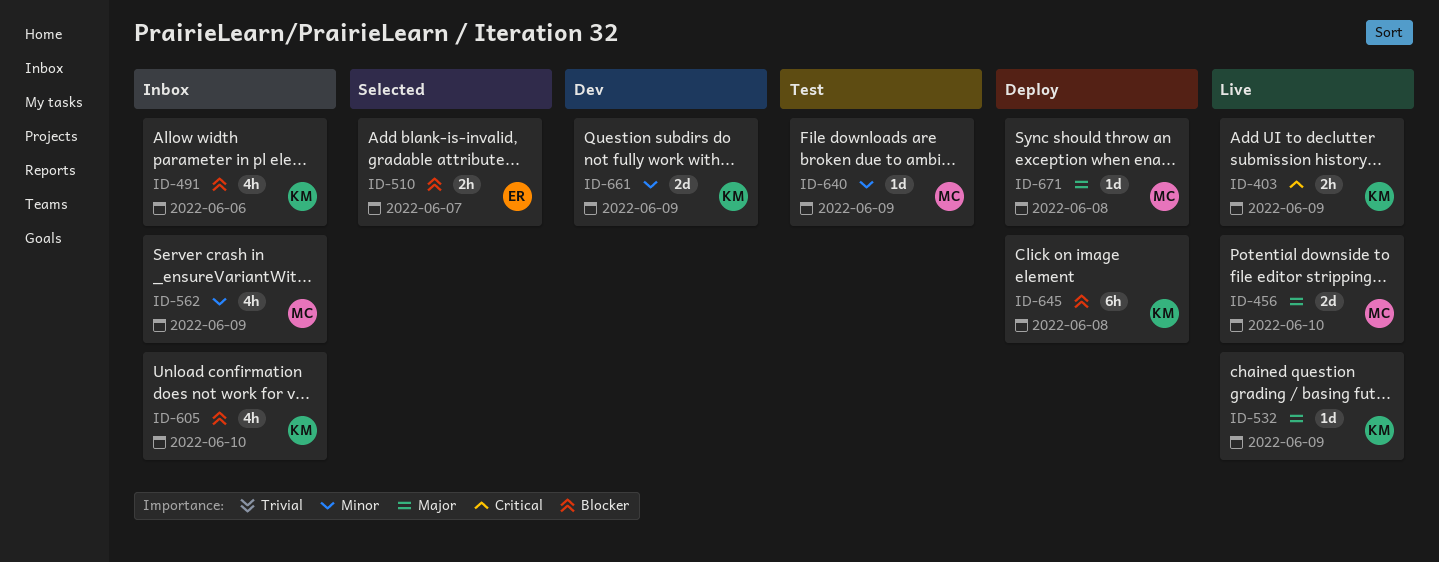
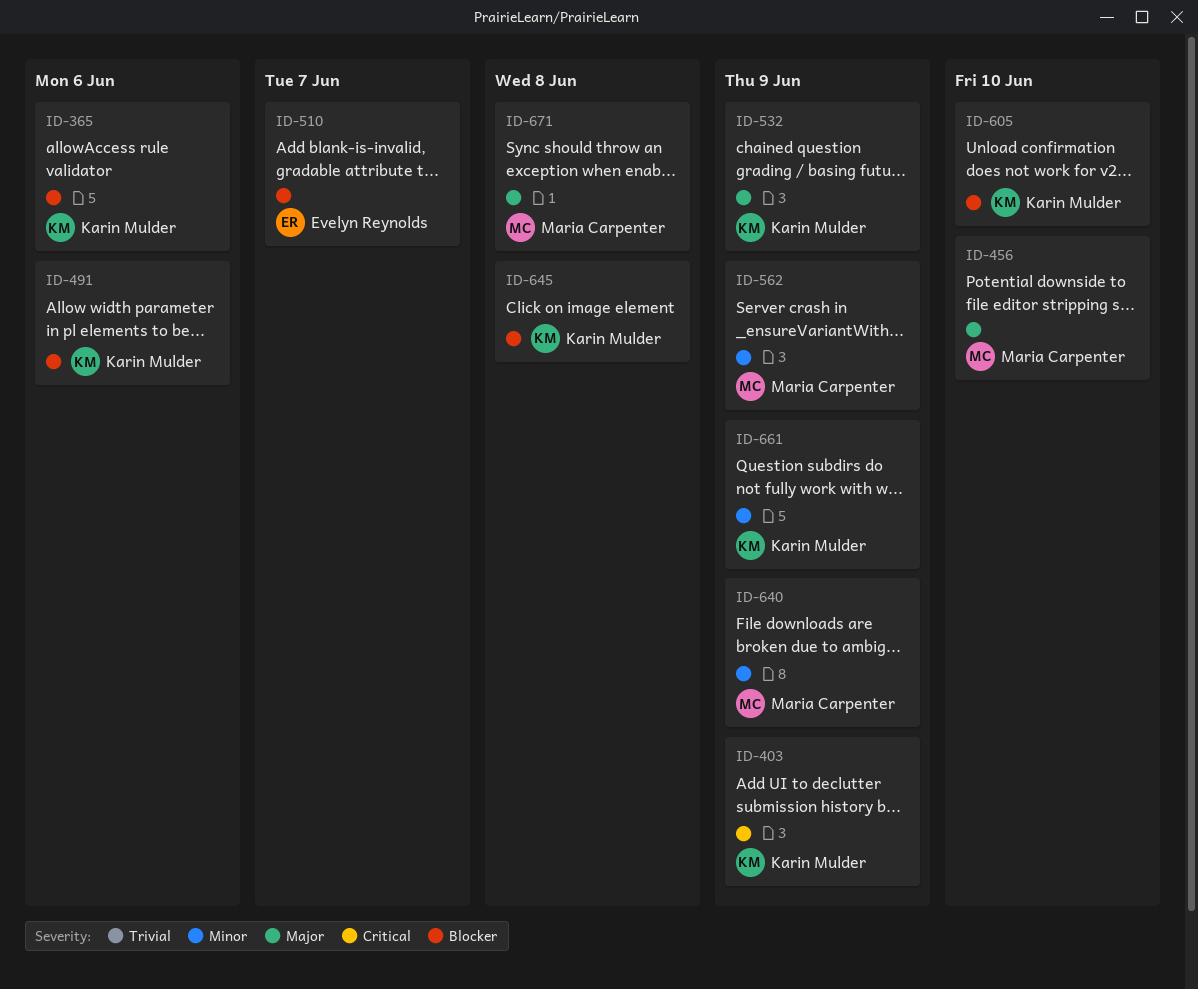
ID-365: none -> present

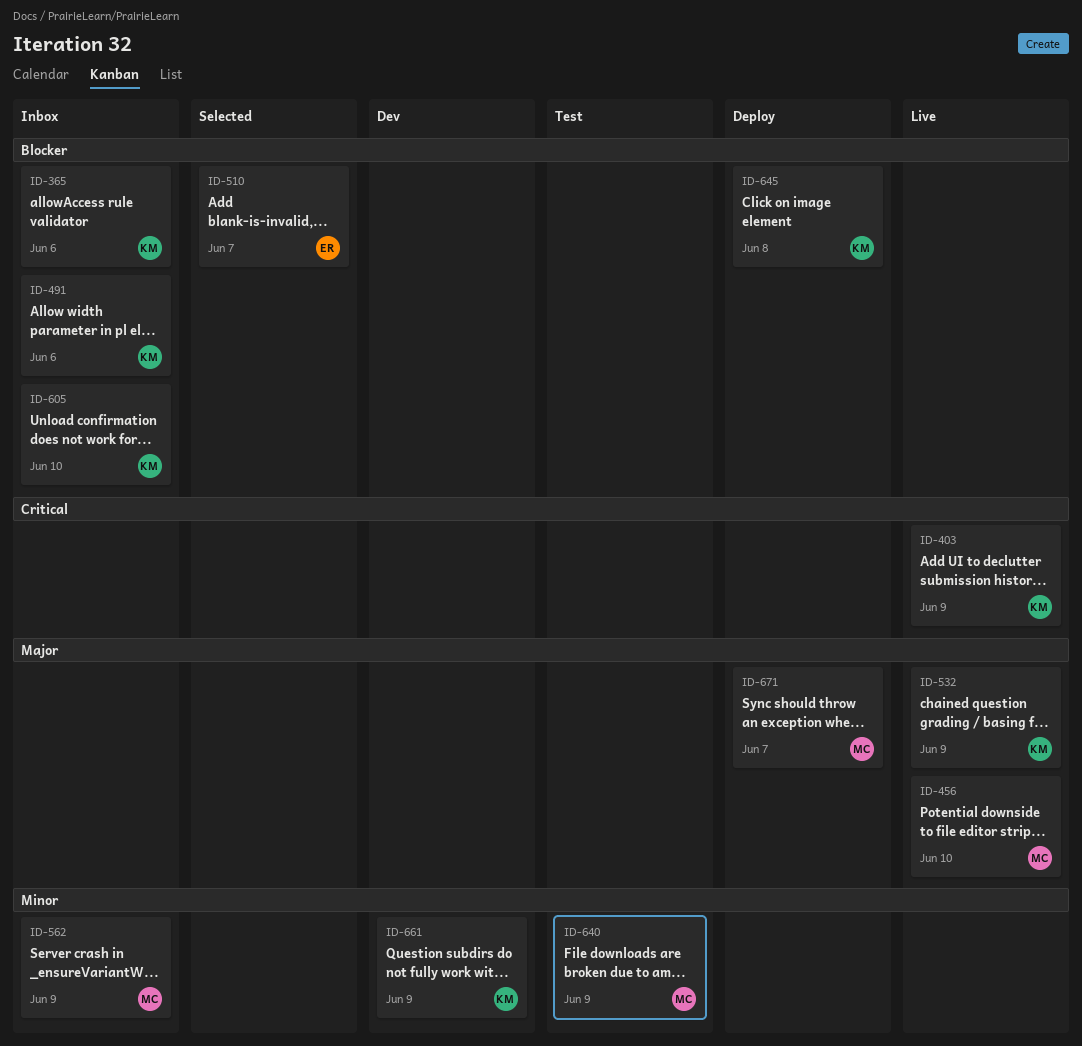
ID-671, due: Jun 8 -> Jun 7

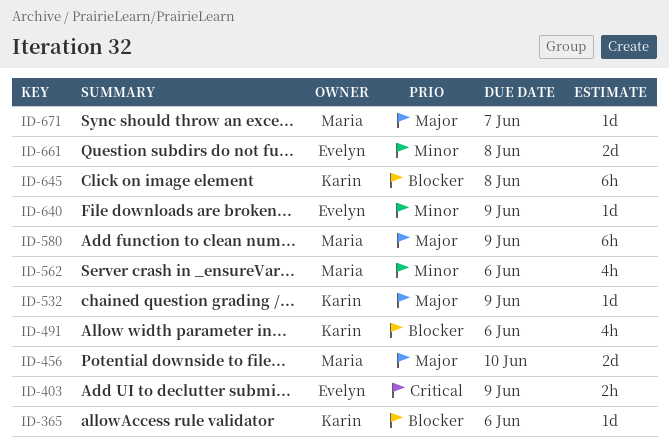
ID-403, owner: Karin -> Evelyn
ID-510: present -> none
ID-562, due: Jun 9 -> Jun 6
ID-580: none -> present
ID-605: present -> none
ID-640, owner: Maria -> Evelyn
ID-661, owner: Karin -> Evelyn
ID-661, due: Jun 9 -> Jun 8

